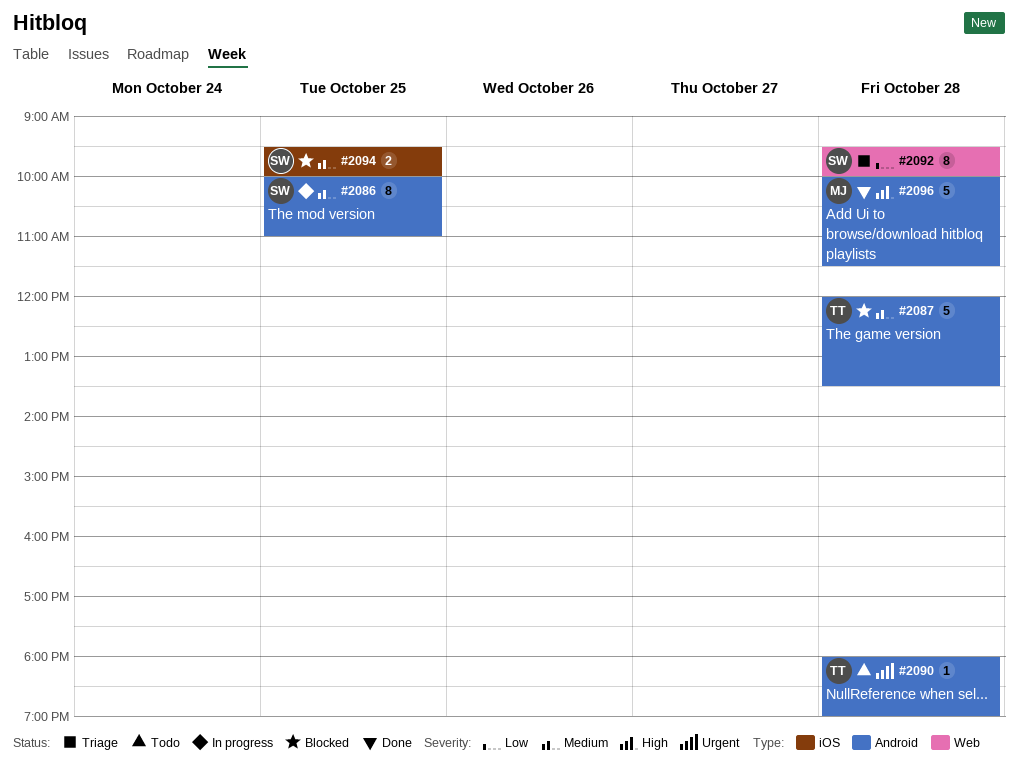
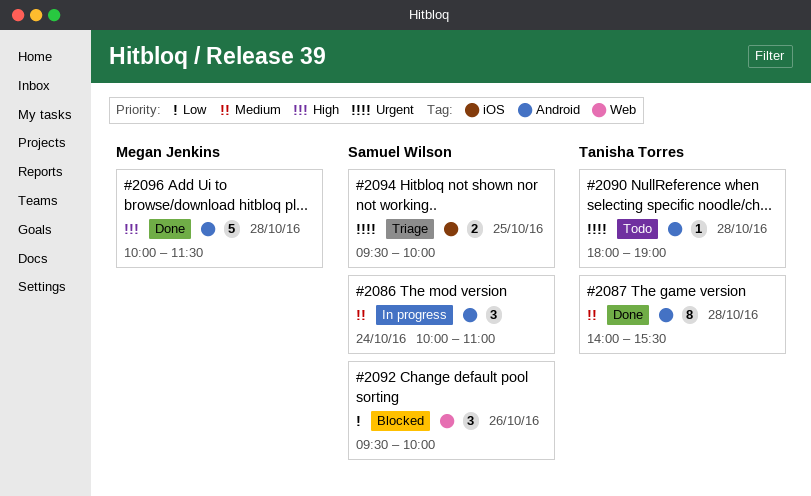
#2086, estimate: 8 -> 3
#2086, day: Oct 25 -> Oct 24
#2087, status: Blocked -> Done
#2087, estimate: 5 -> 8
#2087, begins: 12:00 -> 14:00
#2087, ends: 13:30 -> 15:30
#2092, status: Triage -> Blocked
#2092, estimate: 8 -> 3
#2092, day: Oct 28 -> Oct 26
#2094, status: Blocked -> Triage
#2094, priority: Medium -> Urgent

